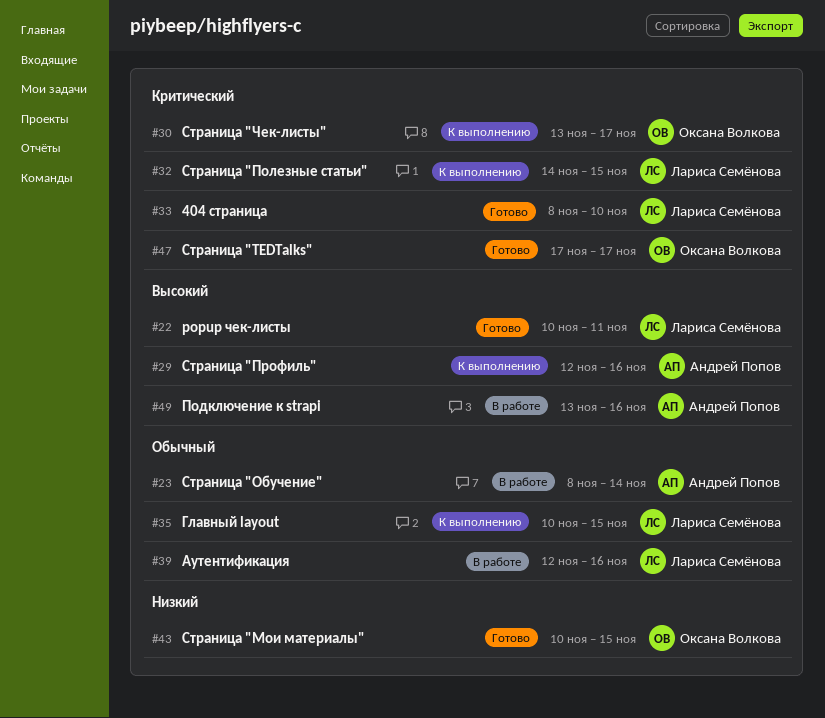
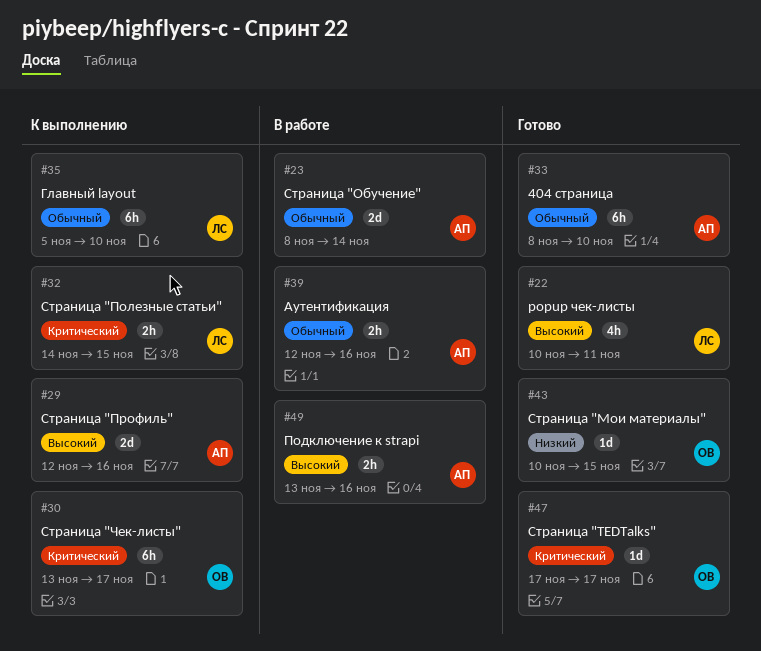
#33, owner: Лариса Семёнова -> Андрей Попов
#33, priority: Критический -> Обычный
#35, start: Nov 10 -> Nov 5
#35, due: Nov 15 -> Nov 10
#39, owner: Лариса Семёнова -> Андрей Попов

